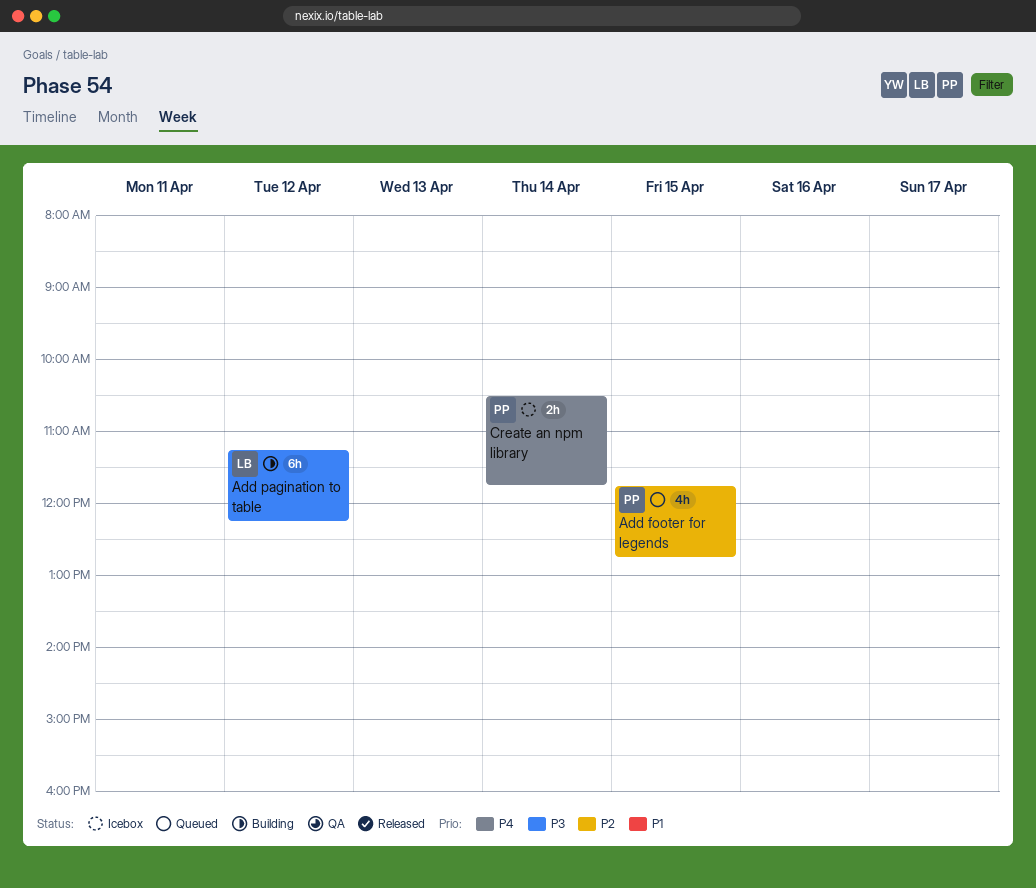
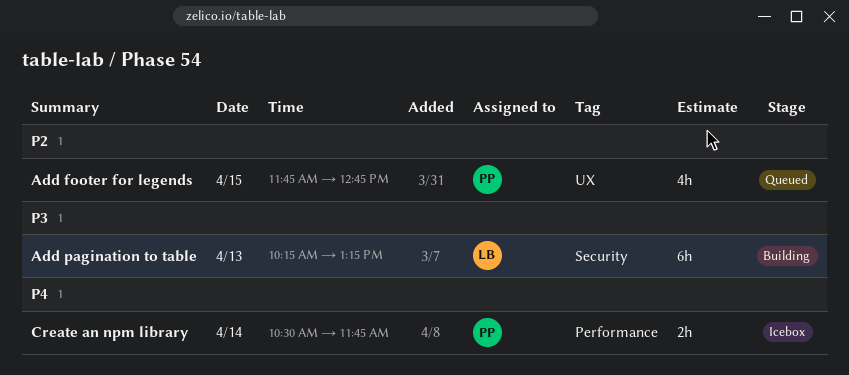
Add pagination to table, day: Apr 12 -> Apr 13
Add pagination to table, begins: 11:15 -> 10:15
Add pagination to table, ends: 12:15 -> 13:15

